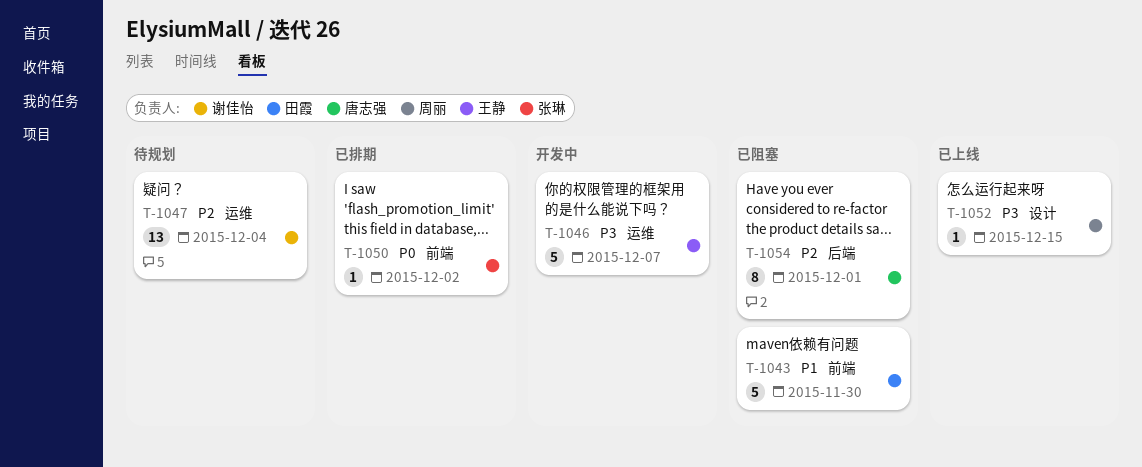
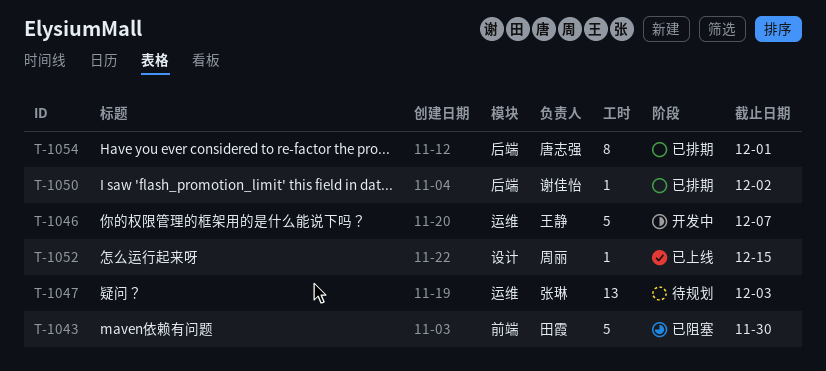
T-1047, owner: 谢佳怡 -> 张琳
T-1047, due: Dec 4 -> Dec 3
T-1050, owner: 张琳 -> 谢佳怡
T-1050, label: 前端 -> 后端
T-1054, status: 已阻塞 -> 已排期

